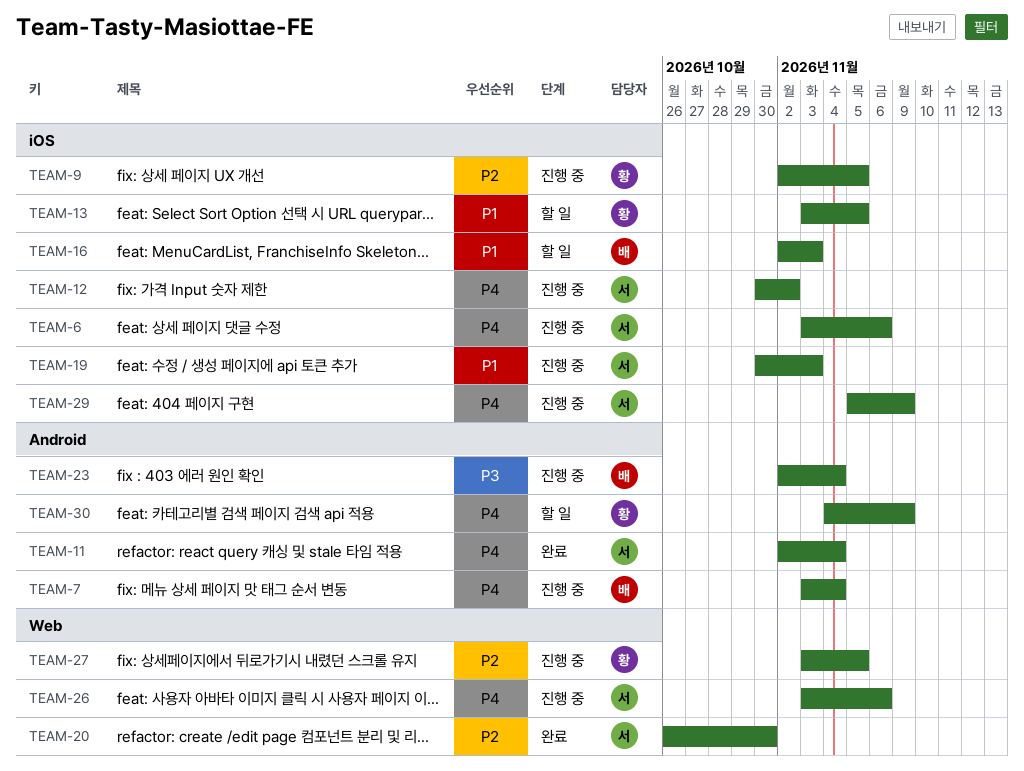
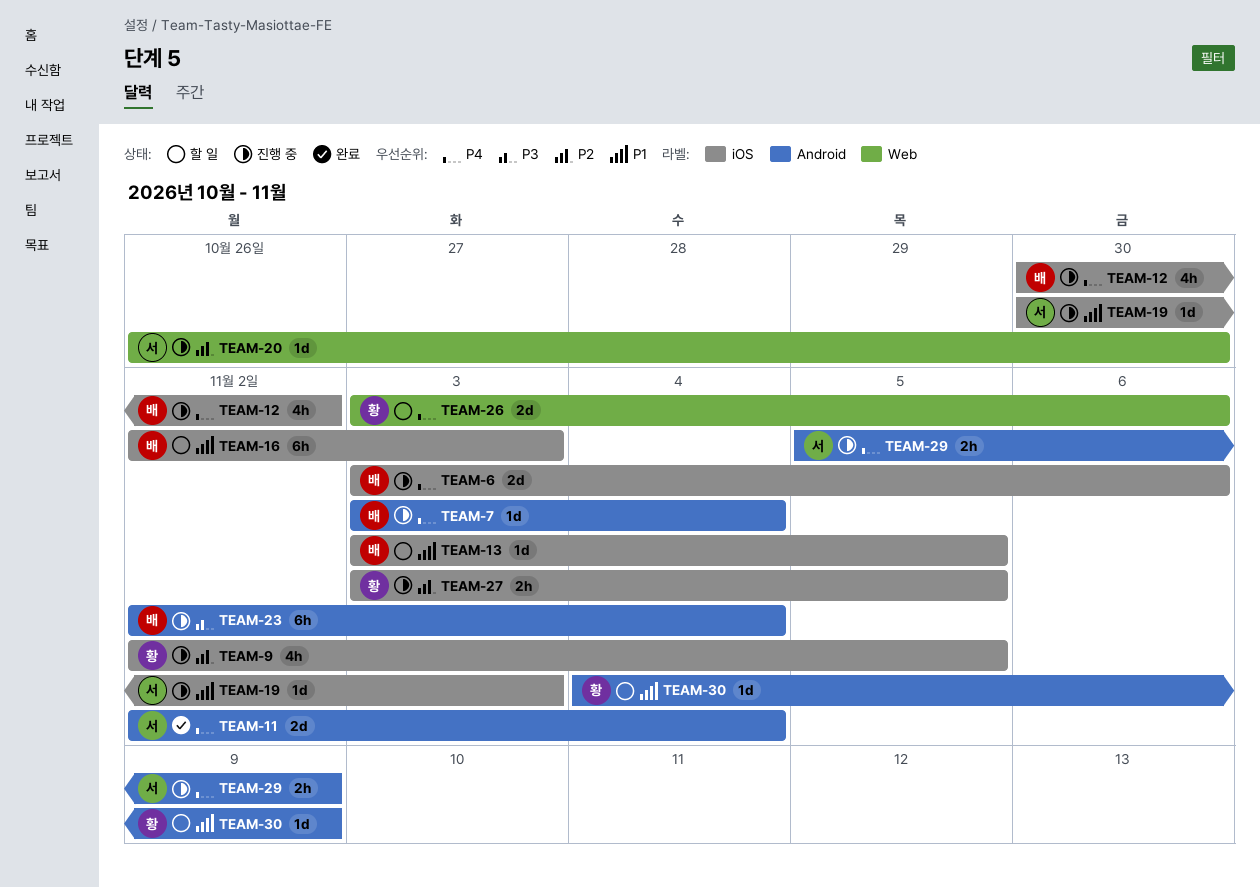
TEAM-6, owner: 서 -> 배
TEAM-12, owner: 서 -> 배
TEAM-13, owner: 황 -> 배
TEAM-20, status: 완료 -> 진행 중
TEAM-26, status: 진행 중 -> 할 일
TEAM-26, owner: 서 -> 황
TEAM-27, label: Web -> iOS
TEAM-29, label: iOS -> Android
TEAM-30, priority: P4 -> P1

